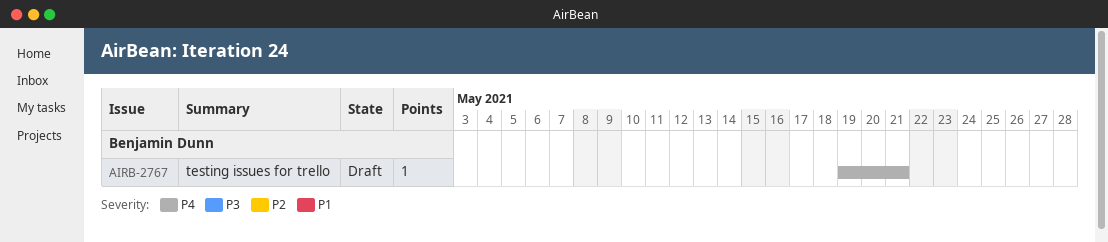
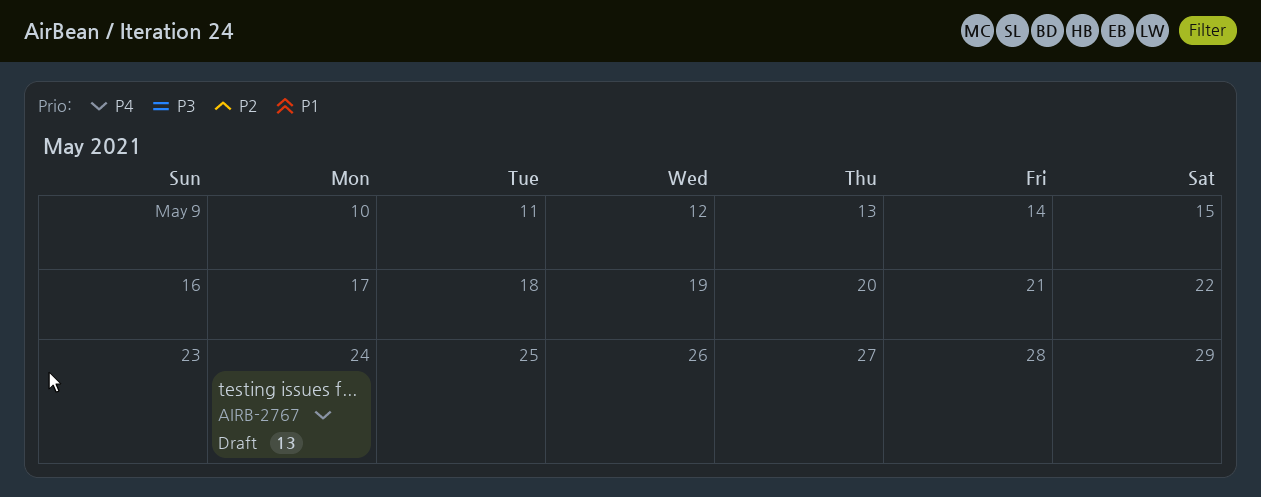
AIRB-2767, estimate: 1 -> 13
AIRB-2767, due: May 21 -> May 24

